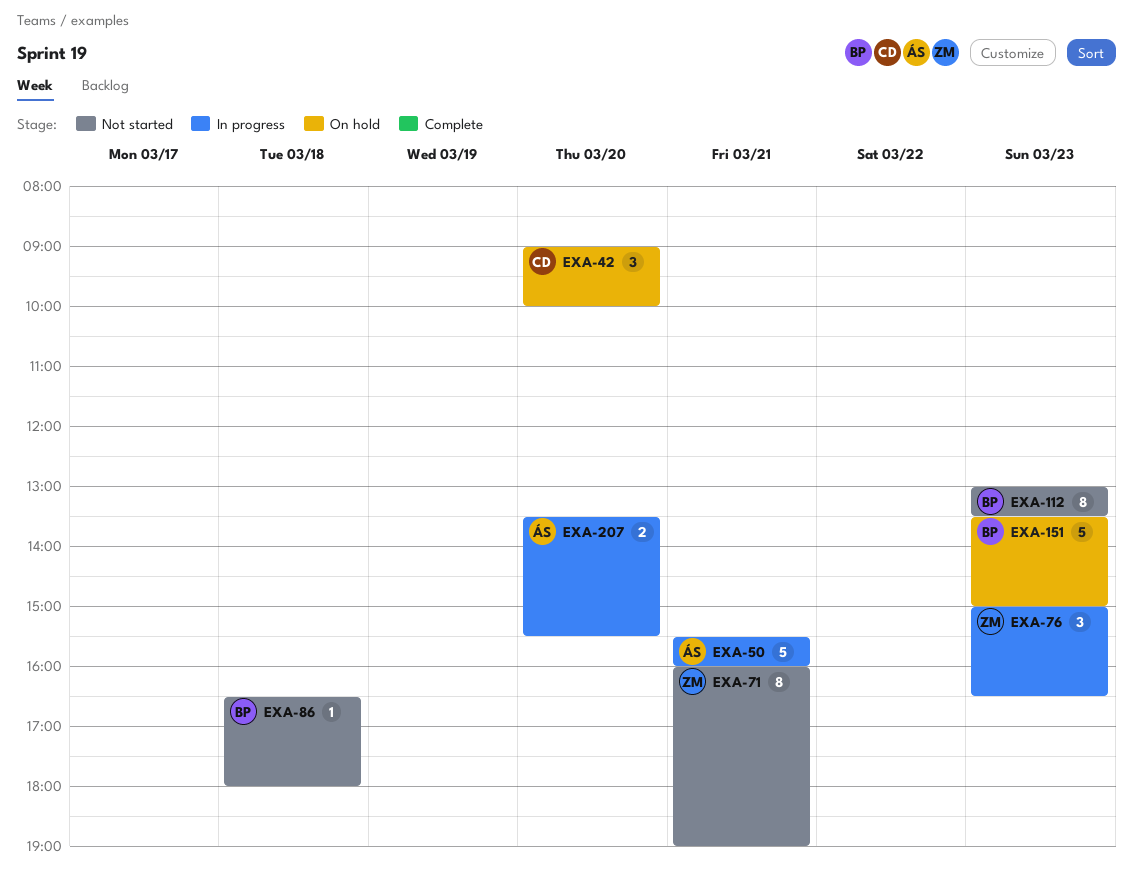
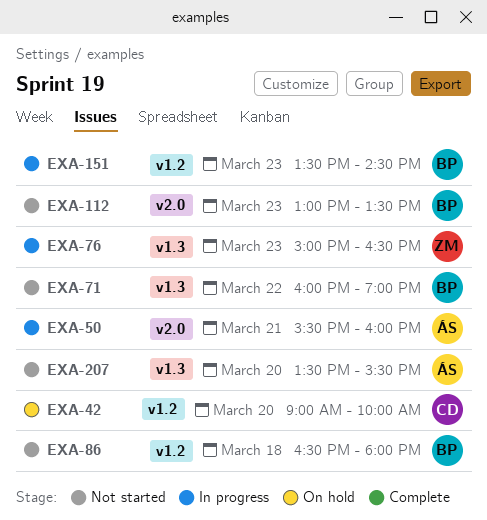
EXA-71, owner: ZM -> BP
EXA-71, day: Mar 21 -> Mar 22
EXA-151, status: On hold -> In progress
EXA-151, ends: 15:00 -> 14:30
EXA-207, status: In progress -> Not started

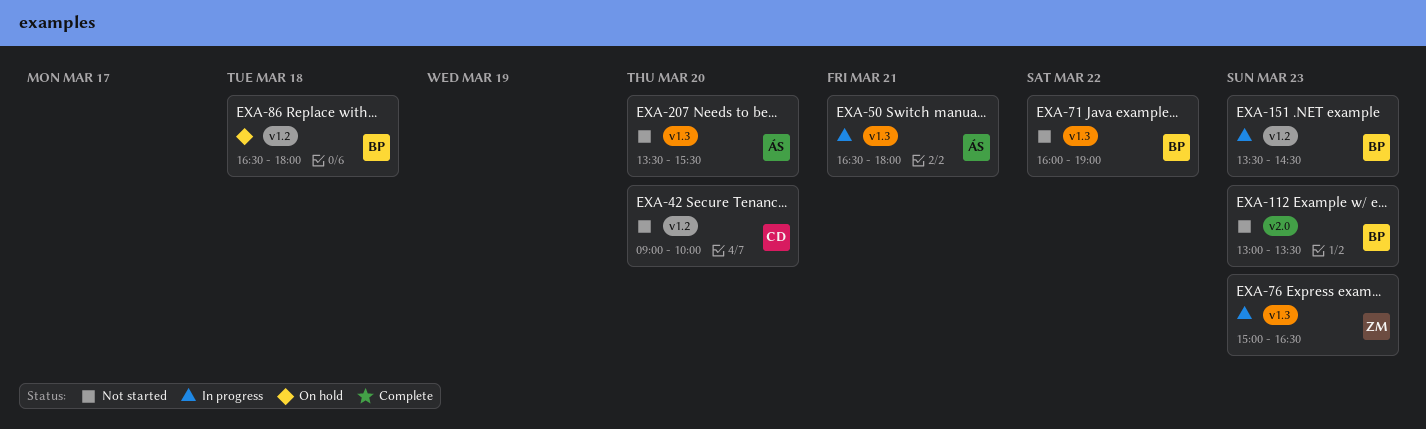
EXA-42, status: On hold -> Not started
EXA-50, label: v2.0 -> v1.3
EXA-50, begins: 15:30 -> 16:30
EXA-50, ends: 16:00 -> 18:00
EXA-86, status: Not started -> On hold

